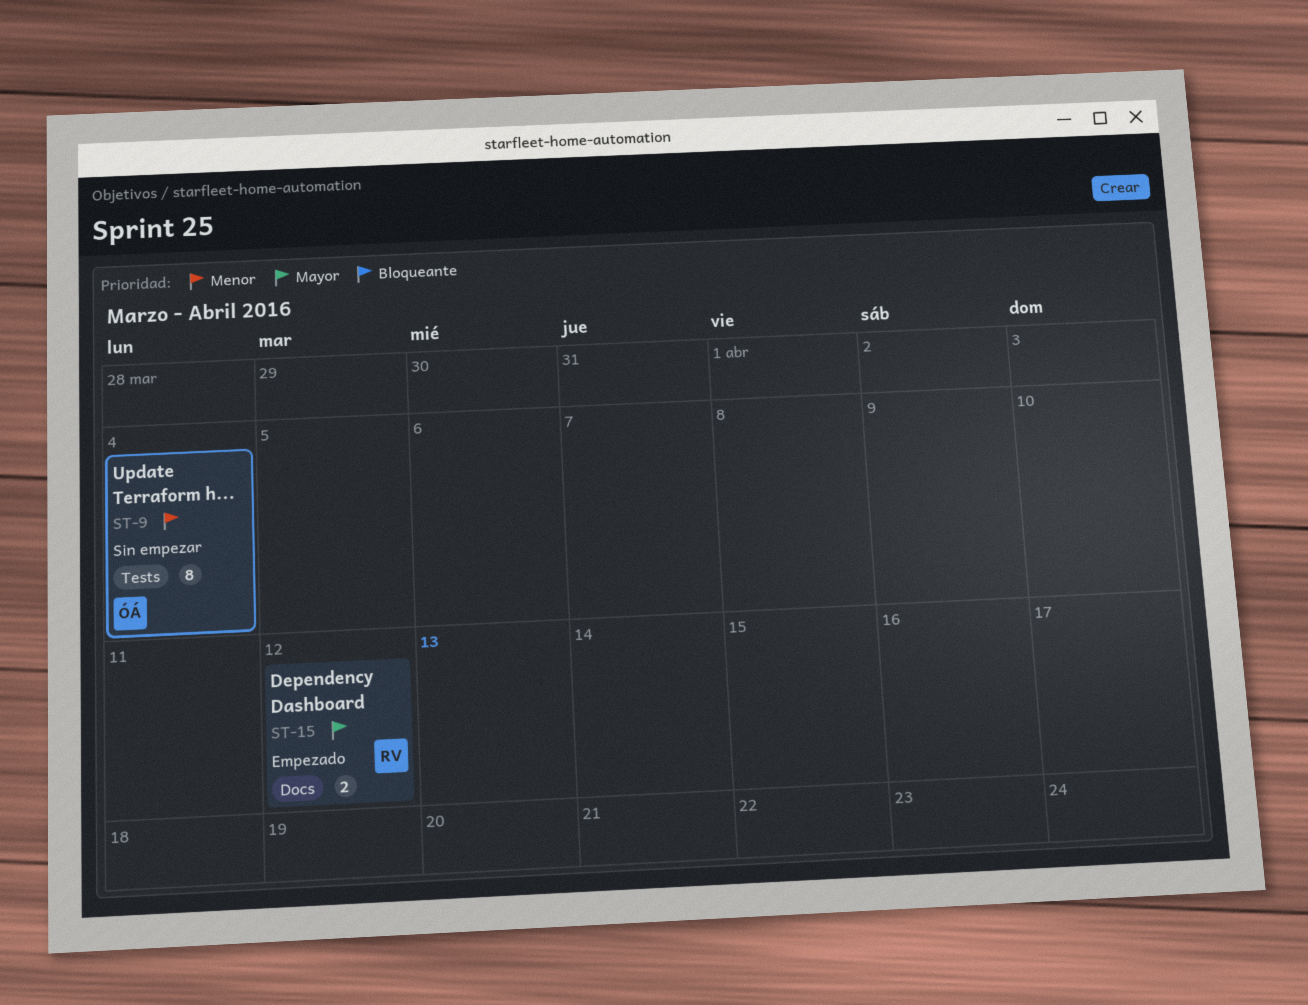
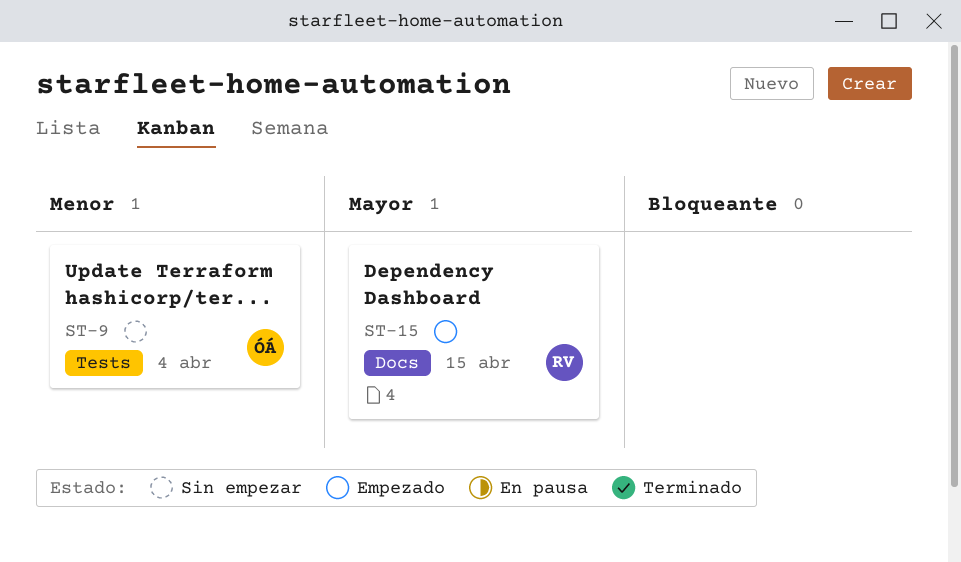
ST-15, due: Apr 12 -> Apr 15

